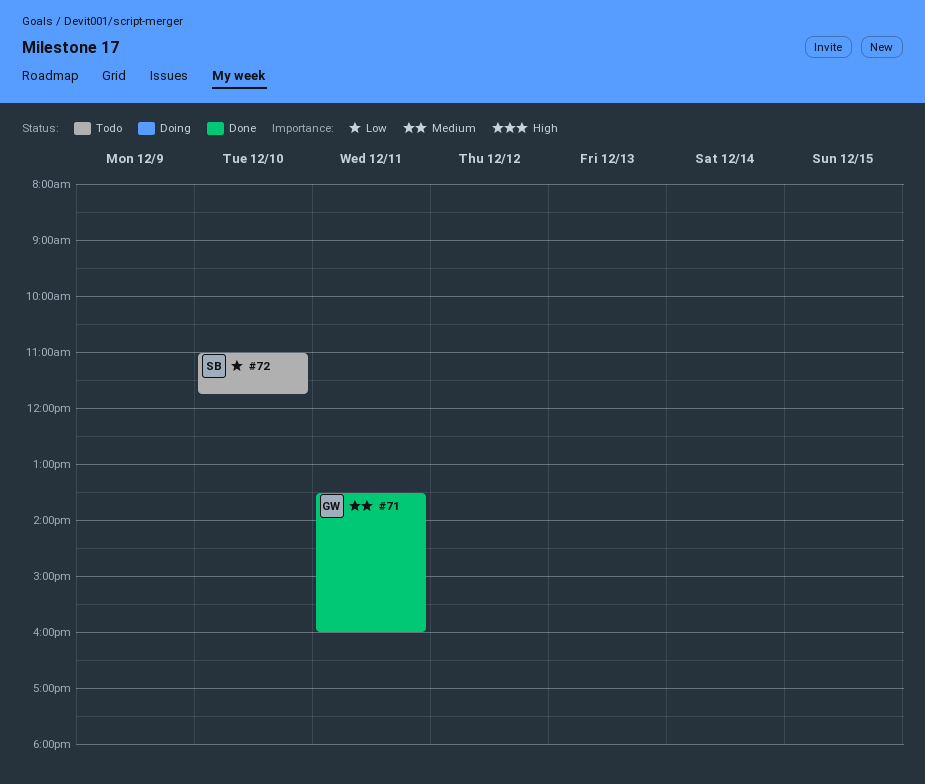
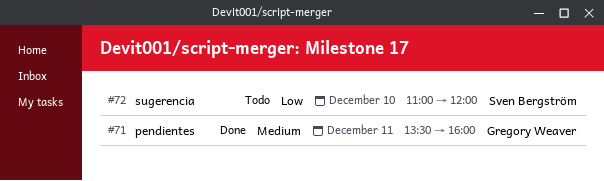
#72, ends: 11:45 -> 12:00

